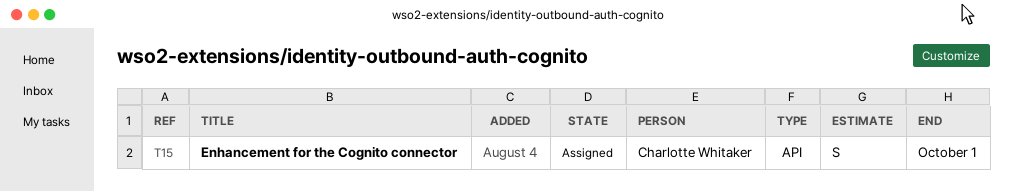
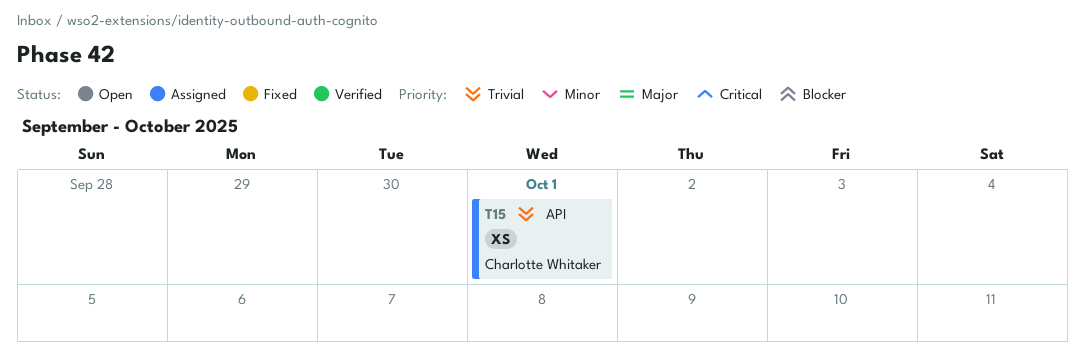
T15, estimate: S -> XS

